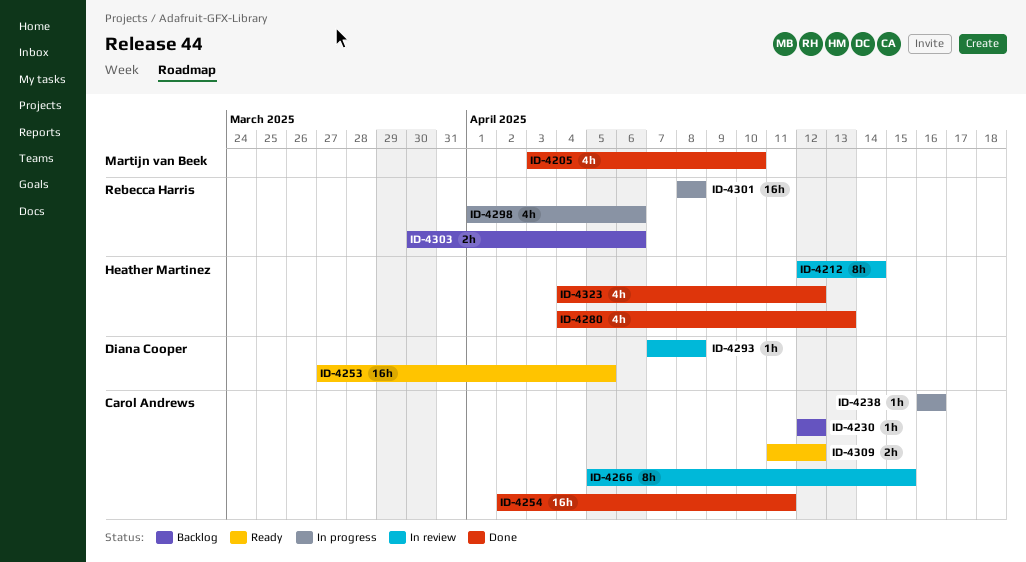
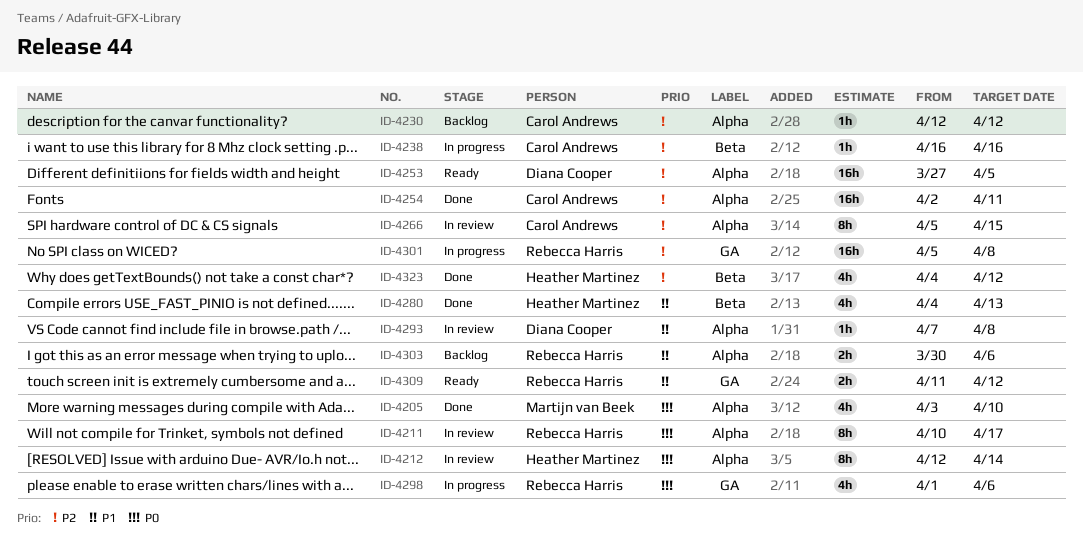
ID-4211: none -> present
ID-4301, start: Apr 8 -> Apr 5
ID-4309, owner: Carol Andrews -> Rebecca Harris

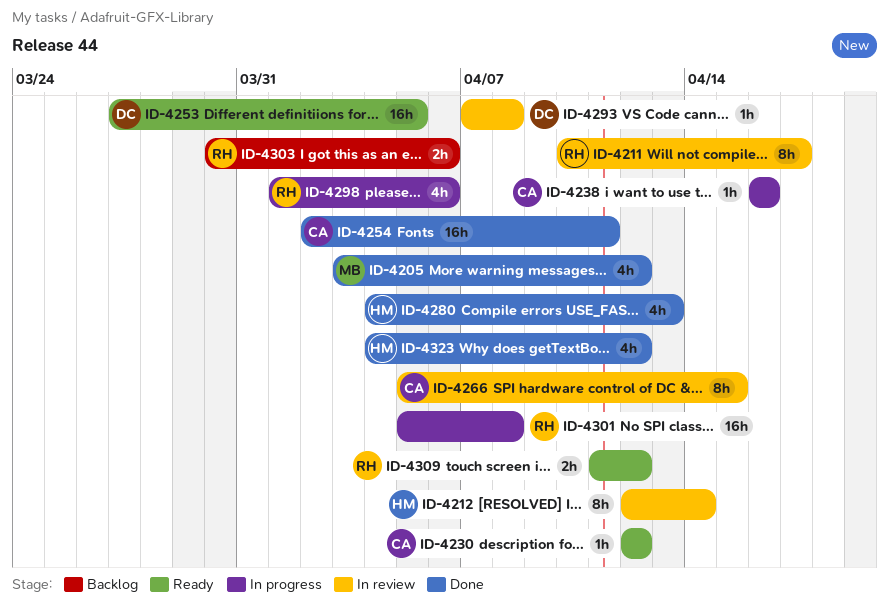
ID-4205, due: Apr 10 -> Apr 12
ID-4230, status: Backlog -> Ready

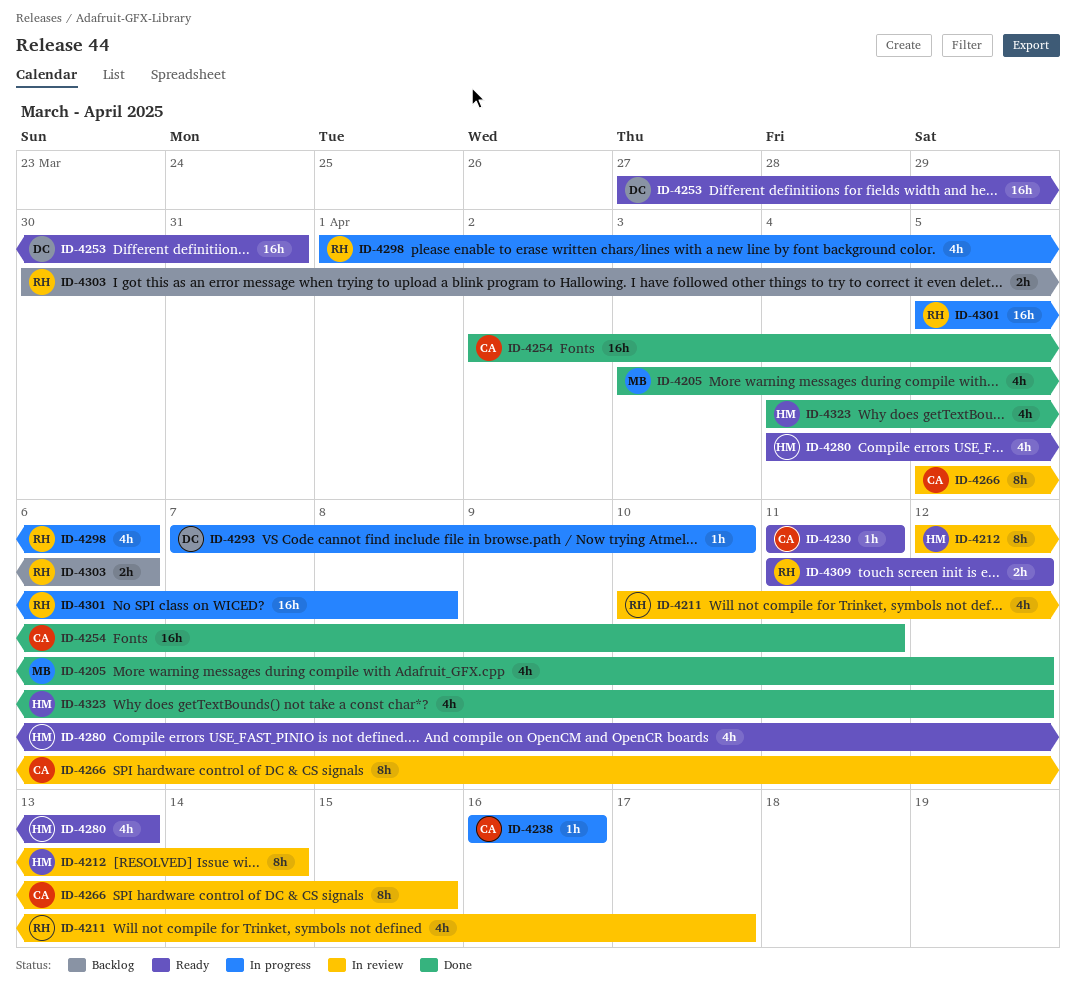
ID-4211, estimate: 8h -> 4h
ID-4230, start: Apr 12 -> Apr 11
ID-4230, due: Apr 12 -> Apr 11
ID-4253, due: Apr 5 -> Mar 31
ID-4280, status: Done -> Ready
ID-4293, status: In review -> In progress
ID-4293, due: Apr 8 -> Apr 10

